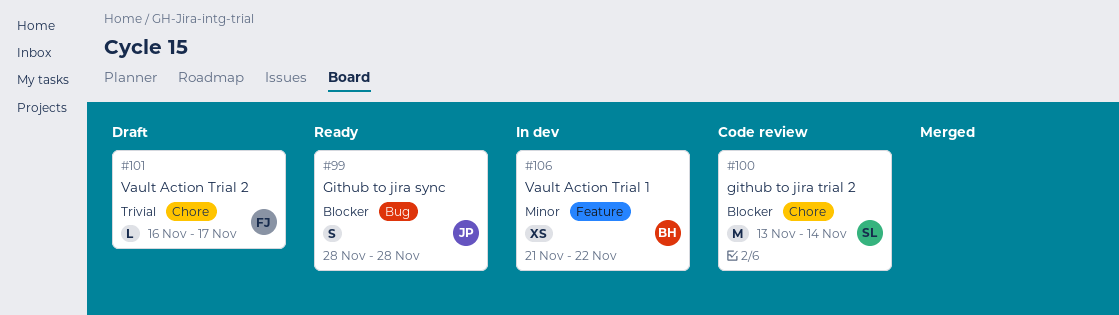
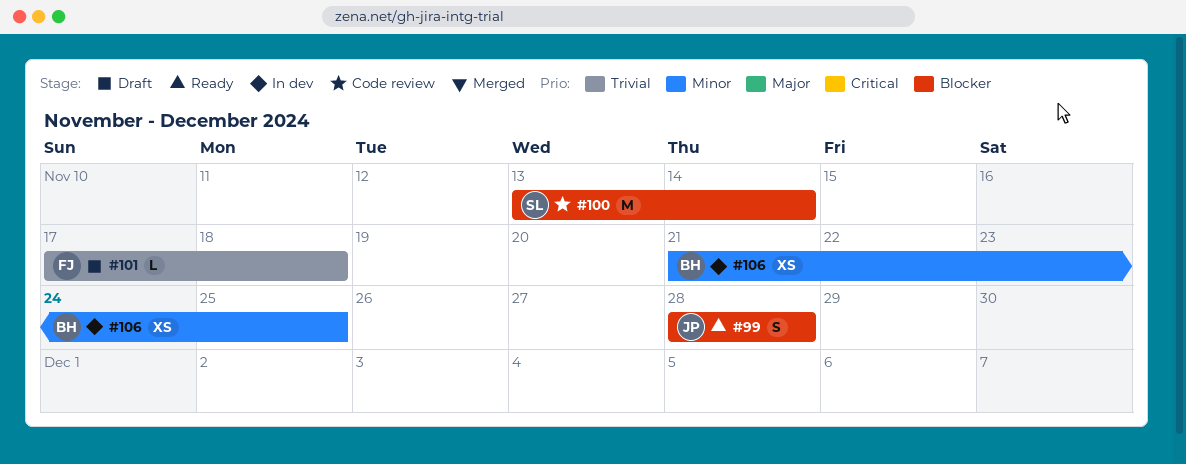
#101, start: Nov 16 -> Nov 17
#101, due: Nov 17 -> Nov 18
#106, due: Nov 22 -> Nov 25

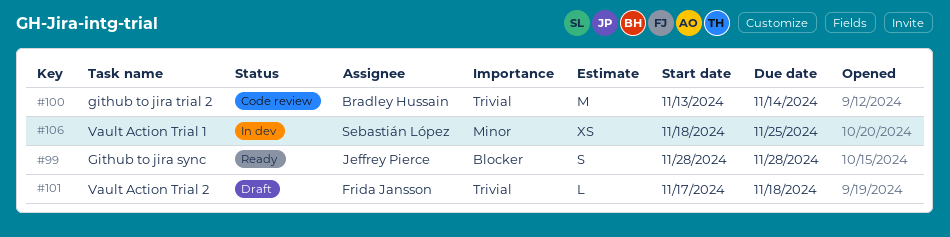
#100, owner: Sebastián López -> Bradley Hussain
#100, priority: Blocker -> Trivial
#106, owner: Bradley Hussain -> Sebastián López
#106, start: Nov 21 -> Nov 18

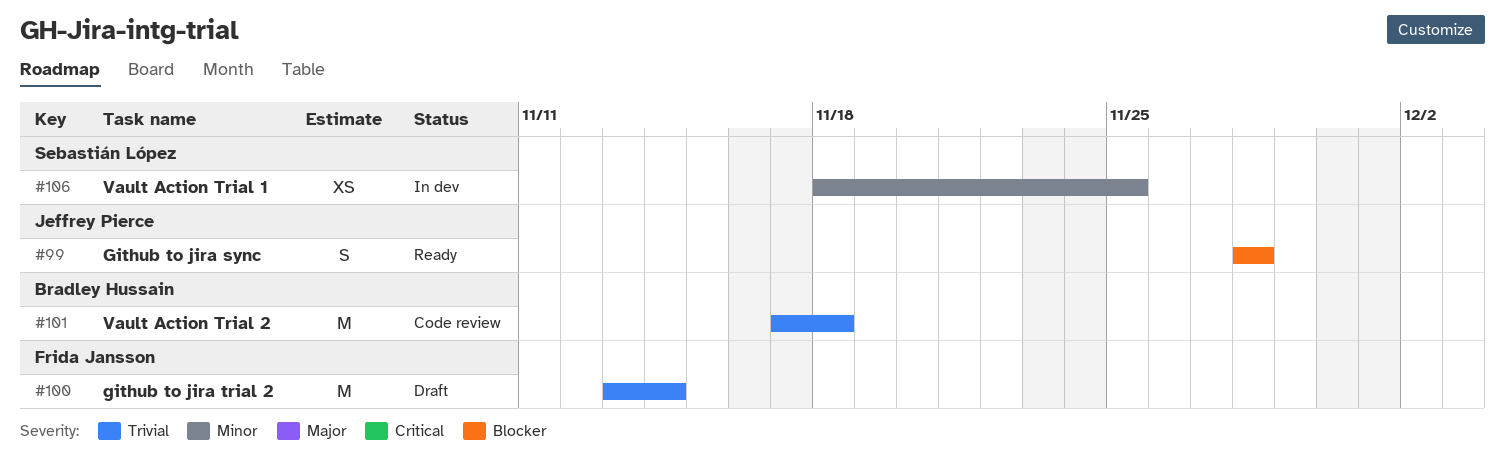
#100, status: Code review -> Draft
#100, owner: Bradley Hussain -> Frida Jansson
#101, status: Draft -> Code review
#101, owner: Frida Jansson -> Bradley Hussain
#101, estimate: L -> M

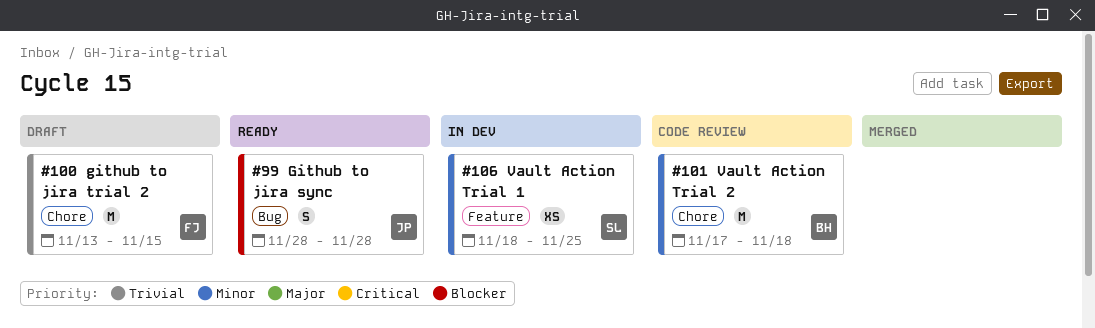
#100, due: Nov 14 -> Nov 15
#101, priority: Trivial -> Minor

